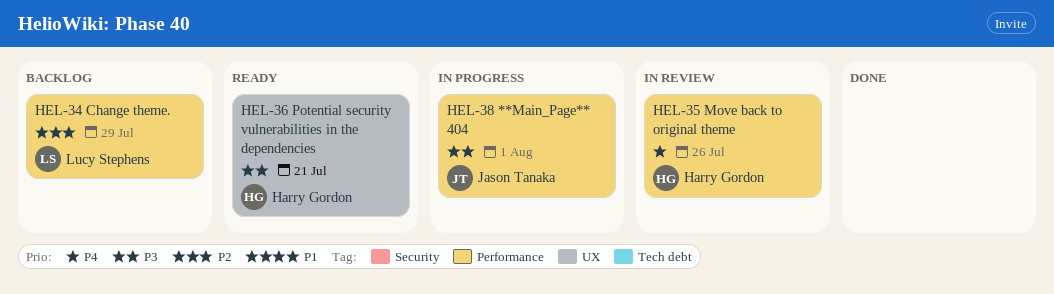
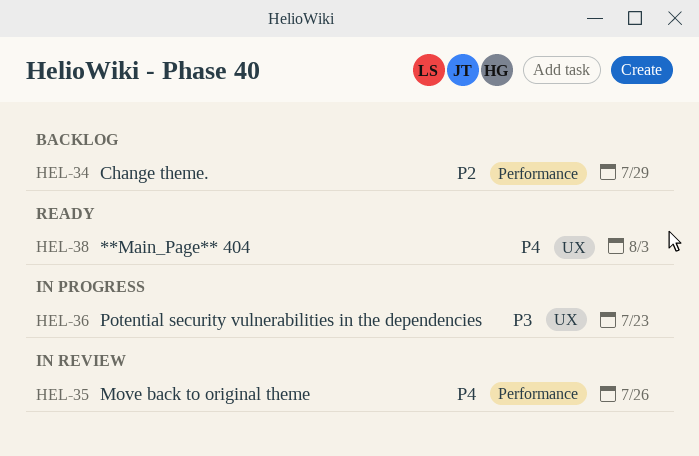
HEL-36, status: Ready -> In progress
HEL-36, due: Jul 21 -> Jul 23
HEL-38, status: In progress -> Ready
HEL-38, priority: P3 -> P4
HEL-38, label: Performance -> UX
HEL-38, due: Aug 1 -> Aug 3

